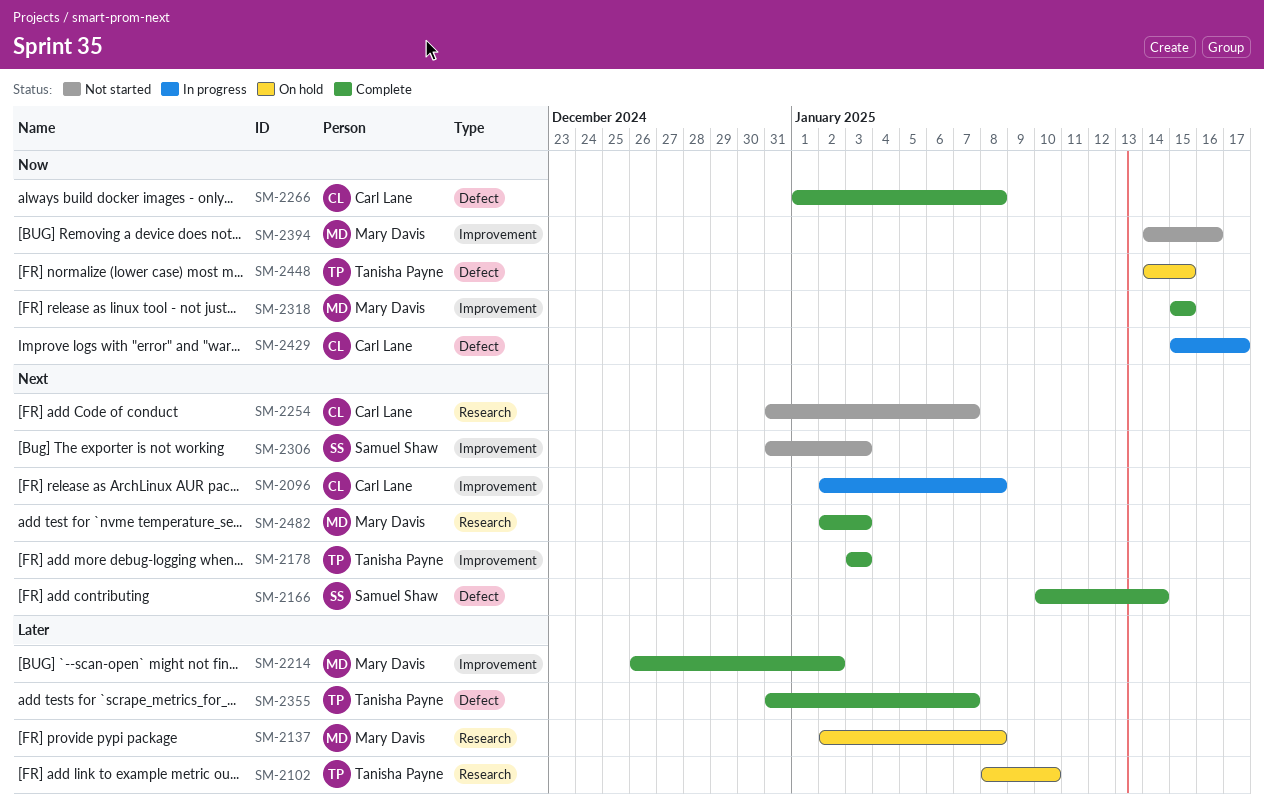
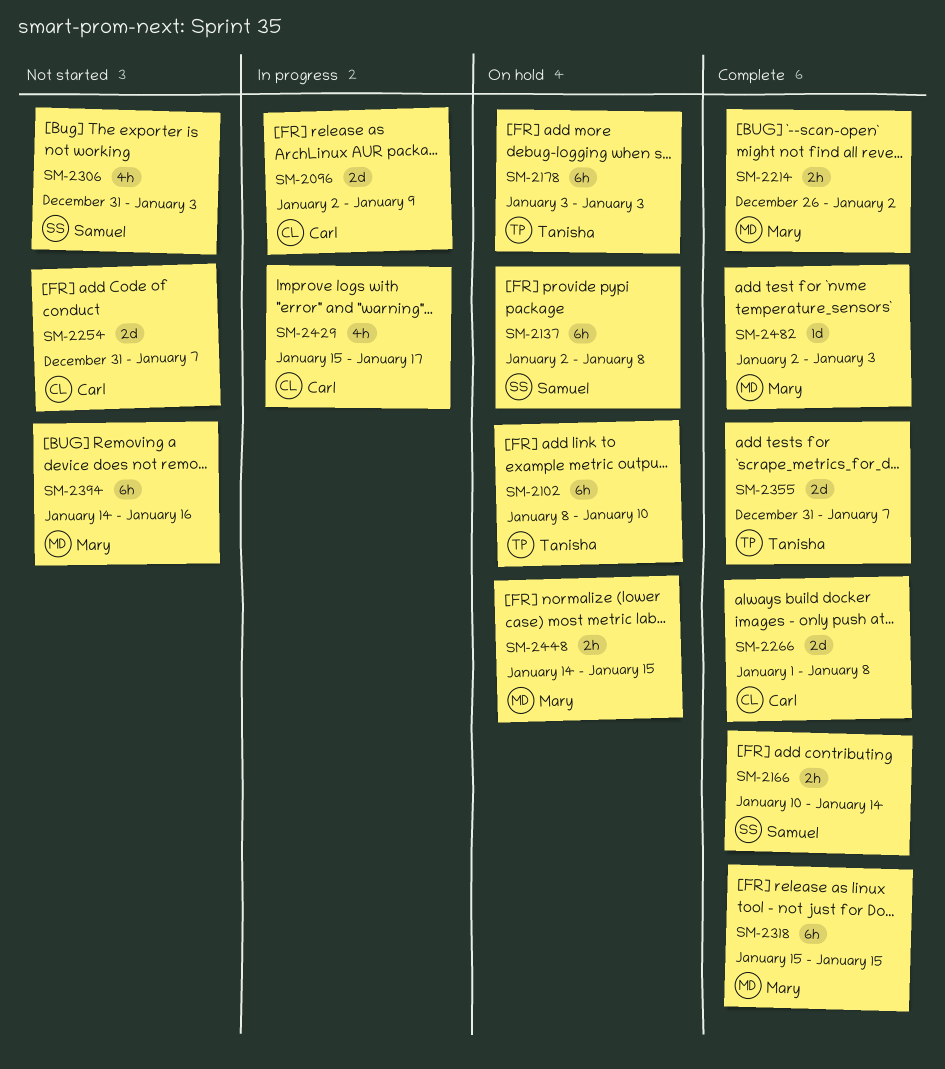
SM-2096, due: Jan 8 -> Jan 9
SM-2137, owner: Mary Davis -> Samuel Shaw
SM-2178, status: Complete -> On hold
SM-2448, owner: Tanisha Payne -> Mary Davis

